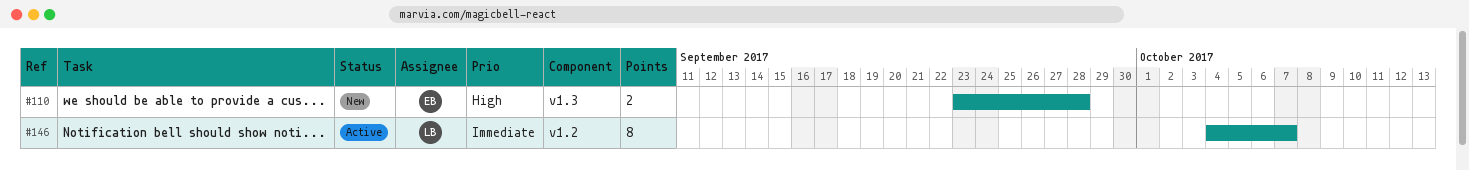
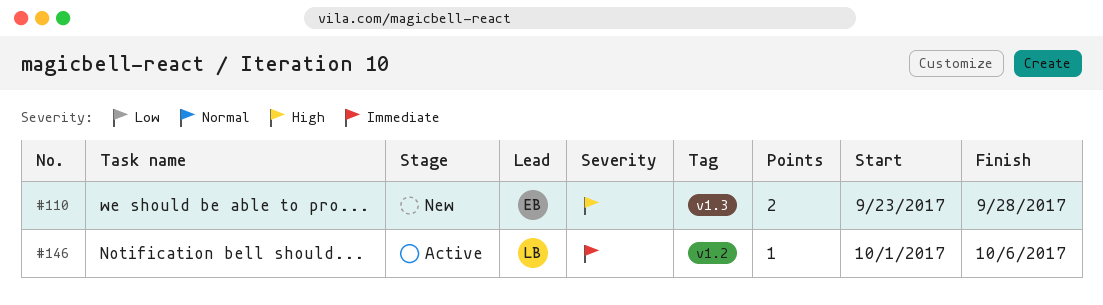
#146, estimate: 8 -> 1
#146, start: Oct 4 -> Oct 1
#146, due: Oct 7 -> Oct 6

